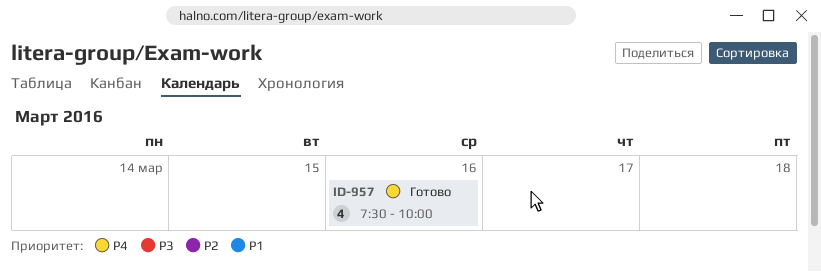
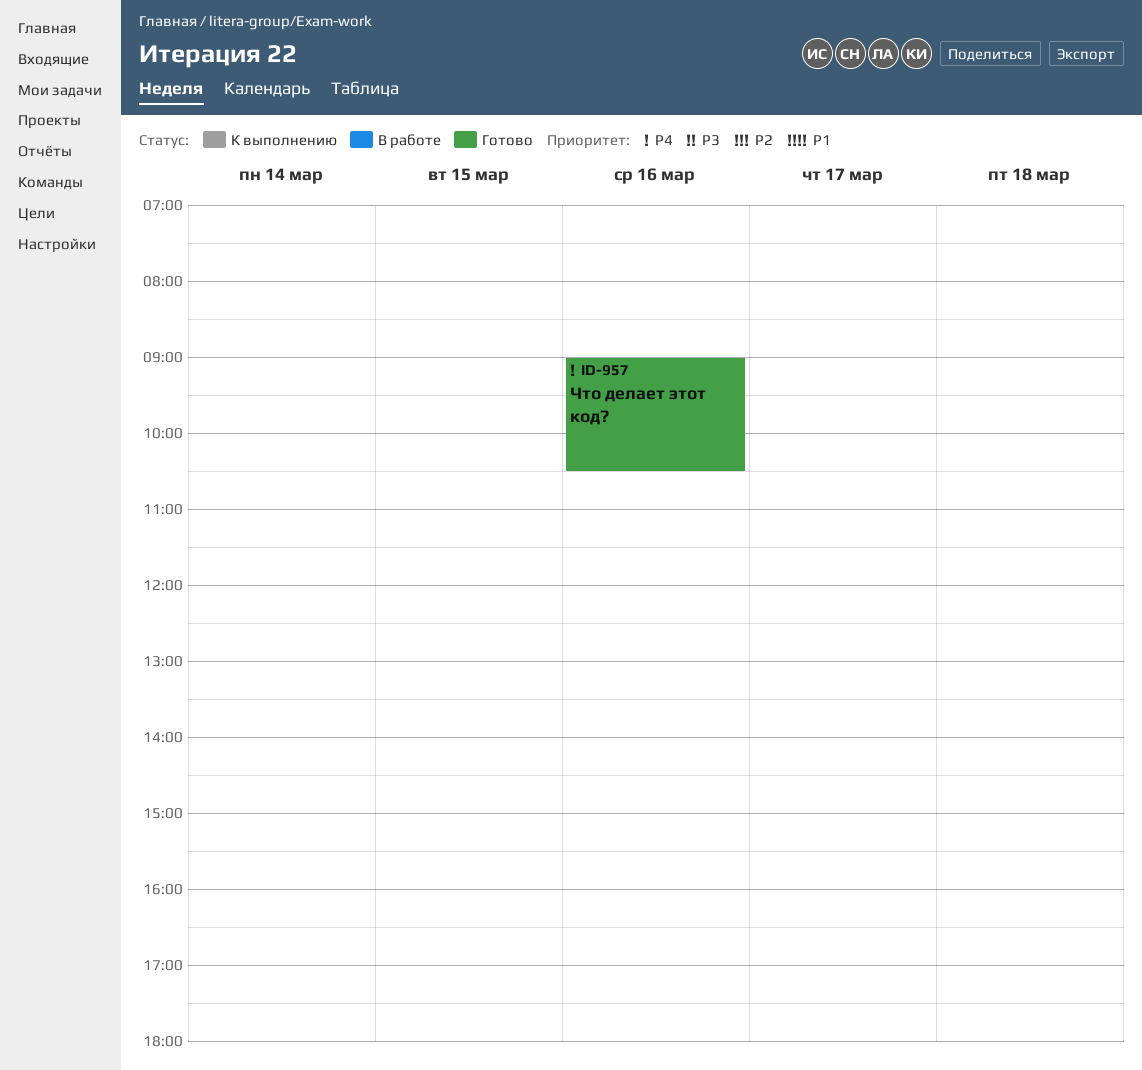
ID-957, begins: 07:30 -> 09:00
ID-957, ends: 10:00 -> 10:30

